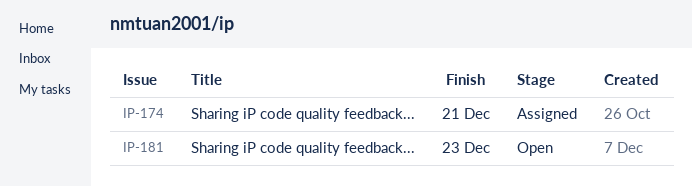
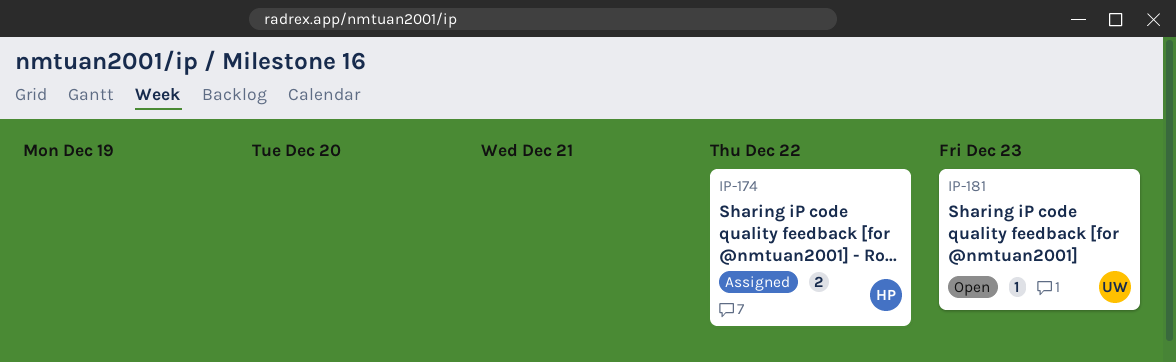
IP-174, due: Dec 21 -> Dec 22

